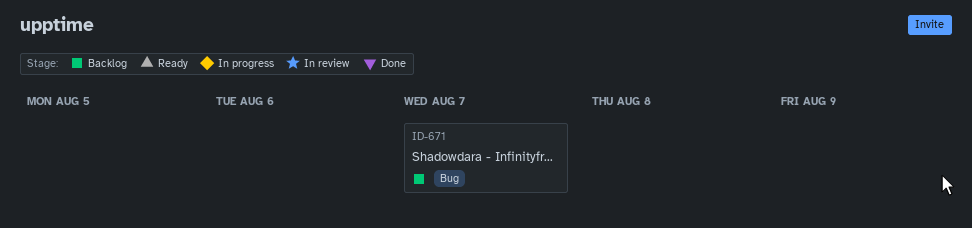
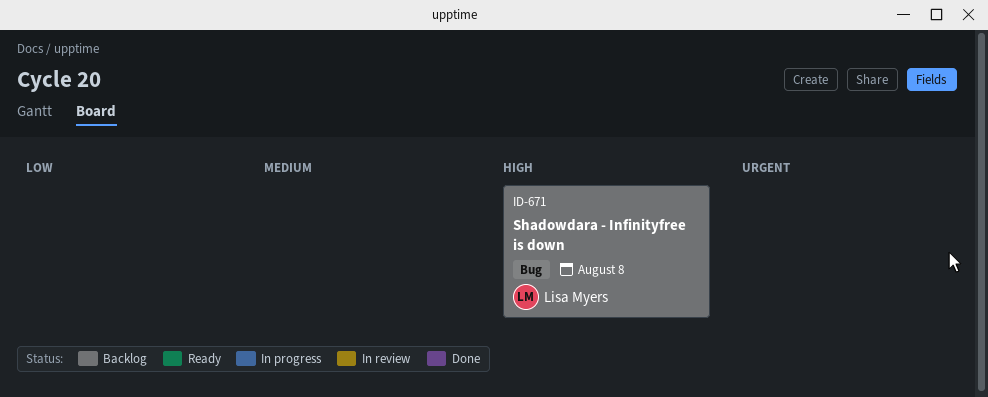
ID-671, due: Aug 7 -> Aug 8

